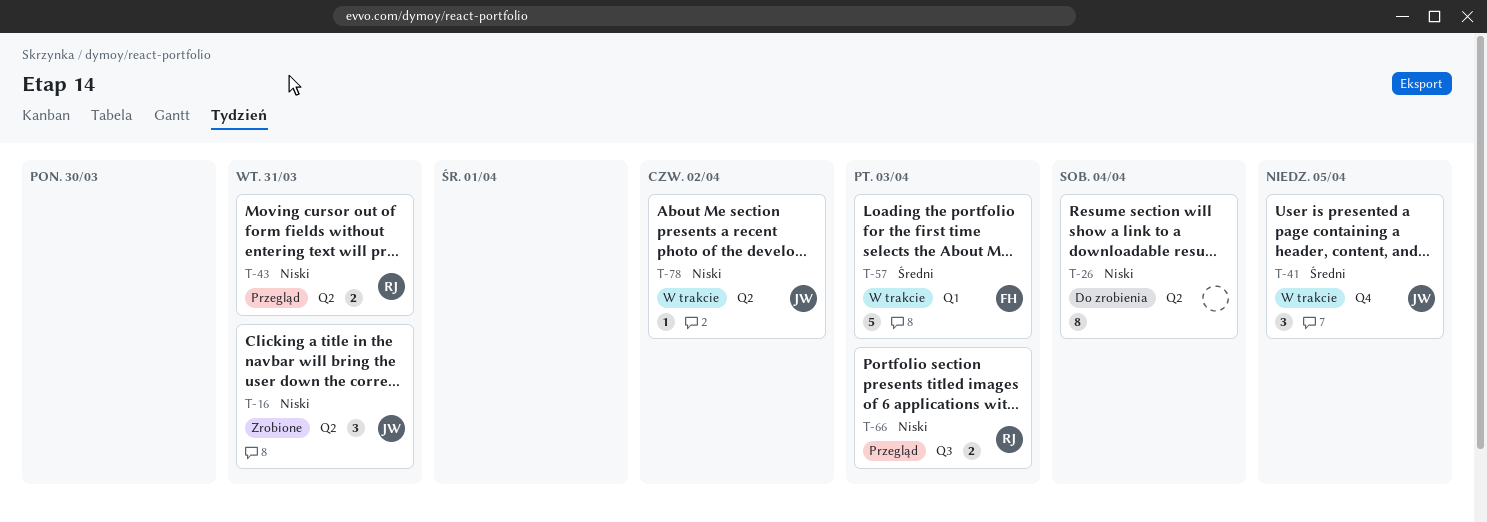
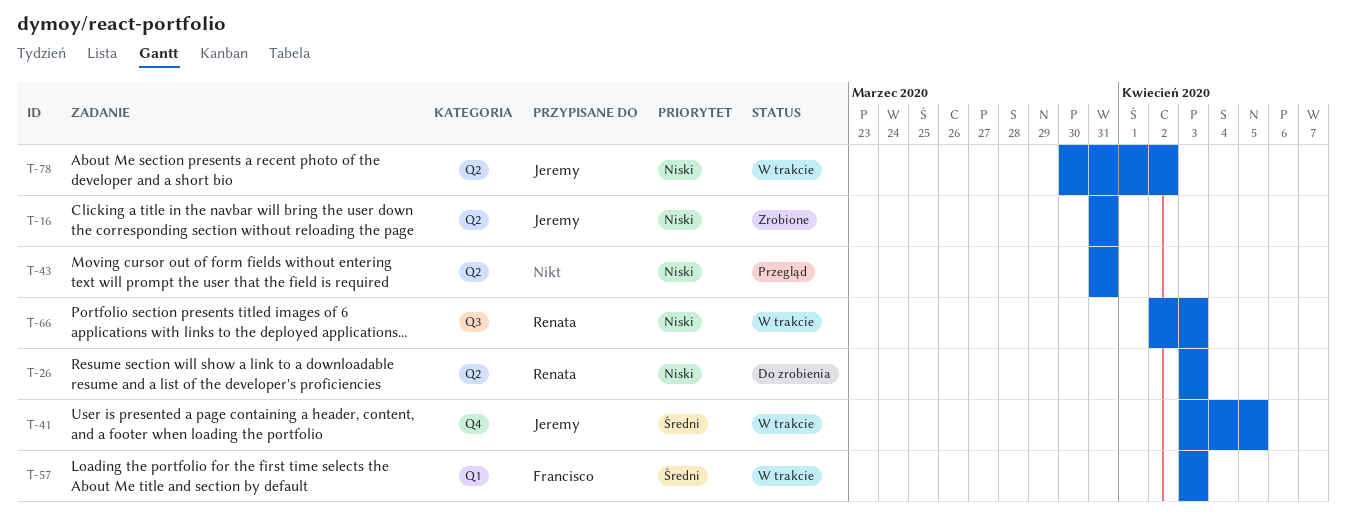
T-26, owner: none -> Renata
T-26, due: Apr 4 -> Apr 3
T-43, owner: Renata -> none
T-66, status: Przegląd -> W trakcie

